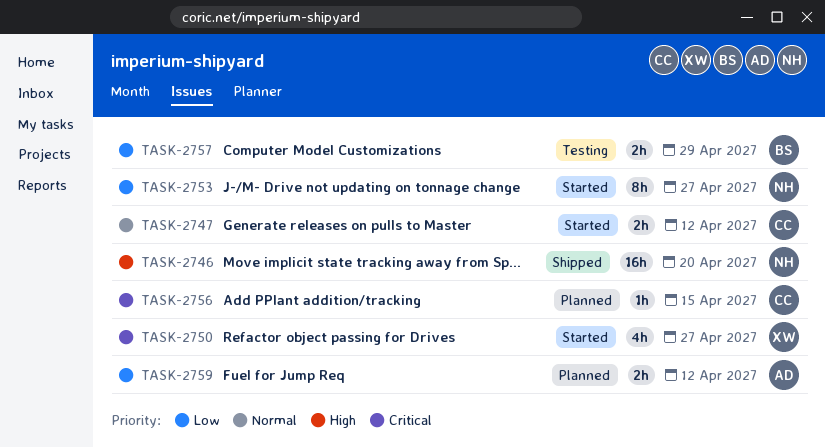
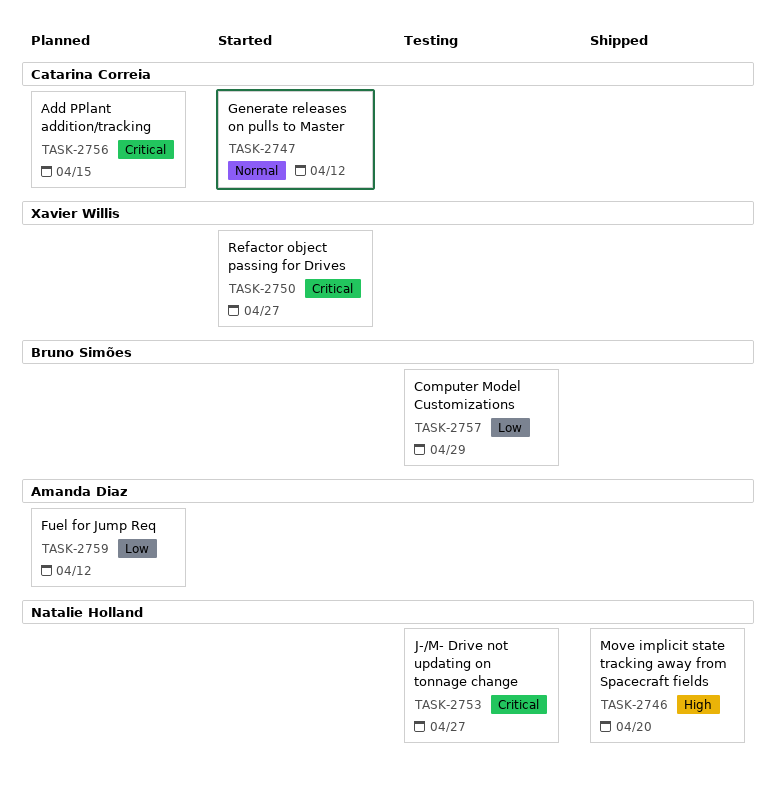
TASK-2753, status: Started -> Testing
TASK-2753, priority: Low -> Critical

